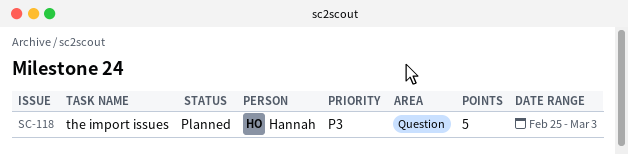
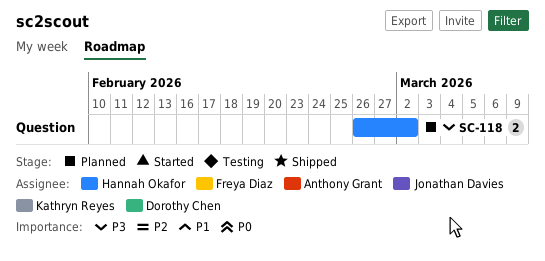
SC-118, estimate: 5 -> 2
SC-118, start: Feb 25 -> Feb 26
SC-118, due: Mar 3 -> Mar 2

